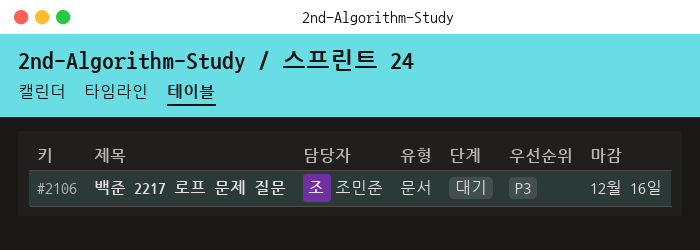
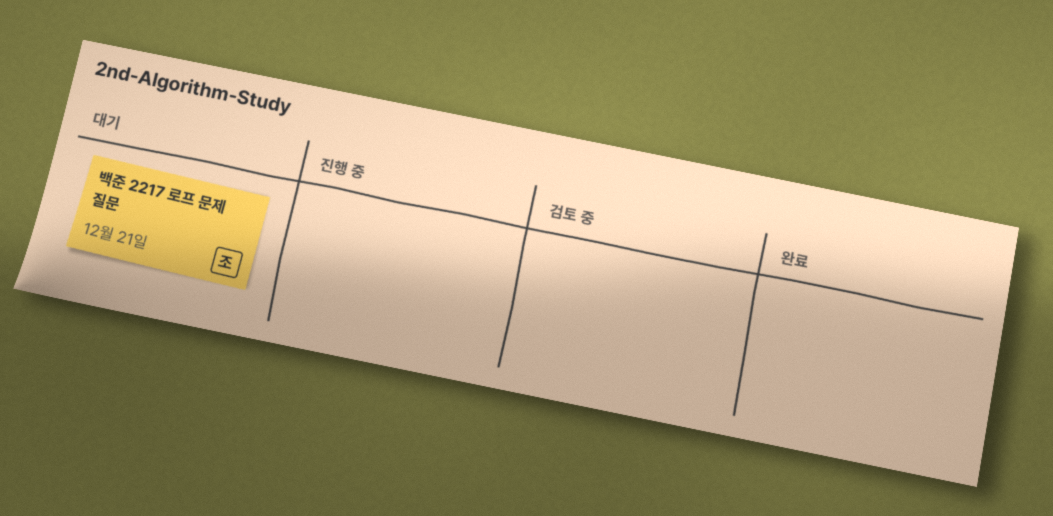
백준 2217 로프 문제 질문, due: Dec 16 -> Dec 21

